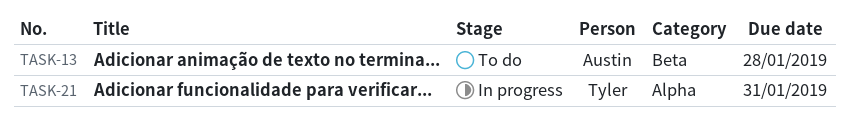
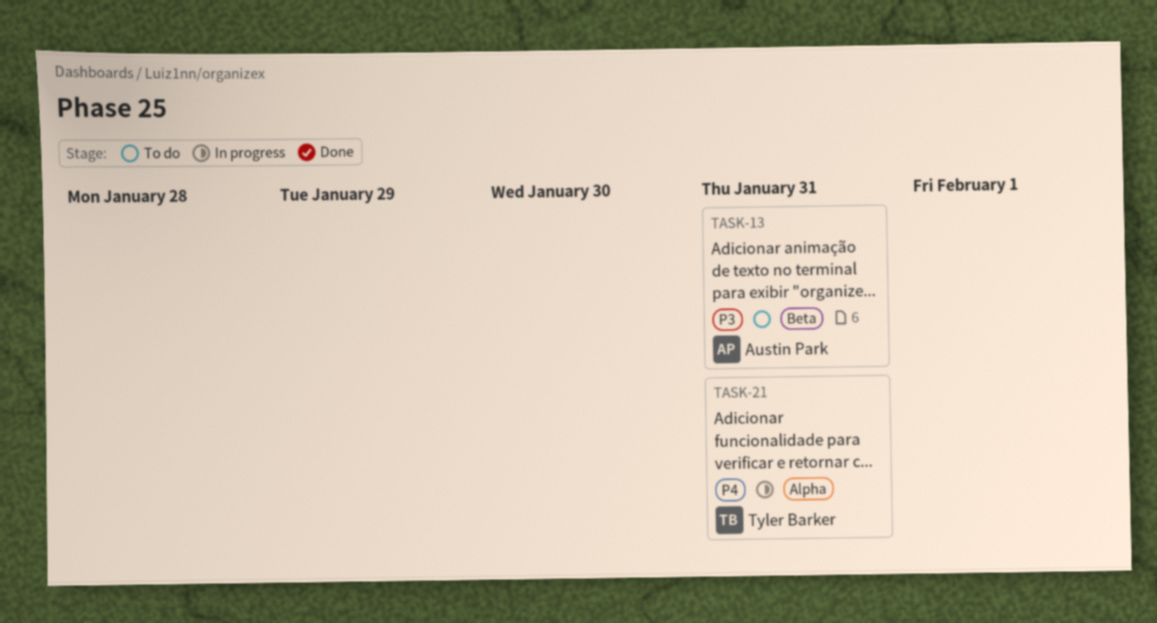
TASK-13, due: Jan 28 -> Jan 31

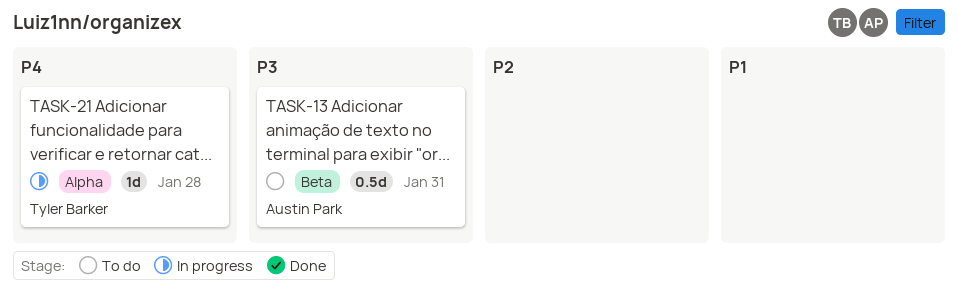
TASK-21, due: Jan 31 -> Jan 28

